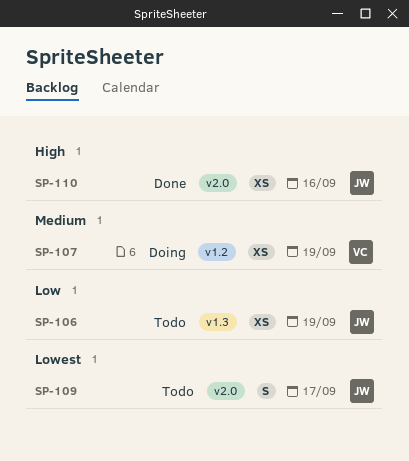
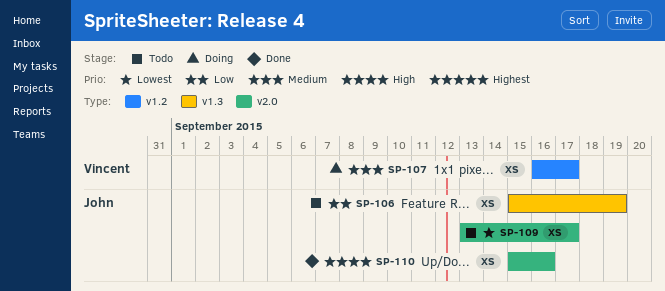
SP-107, due: Sep 19 -> Sep 17
SP-109, estimate: S -> XS

